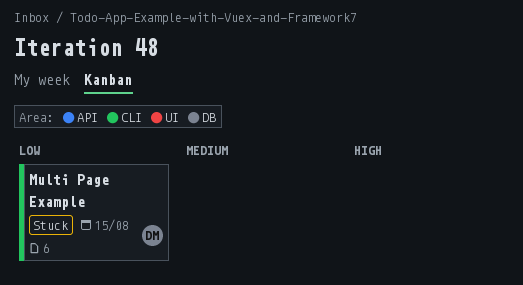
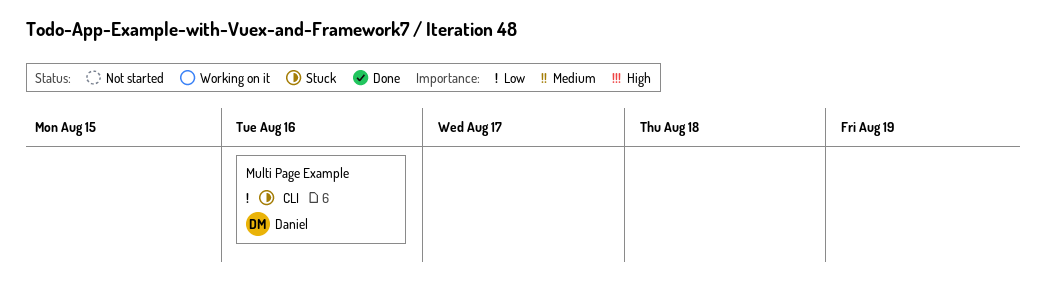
Multi Page Example, due: Aug 15 -> Aug 16

